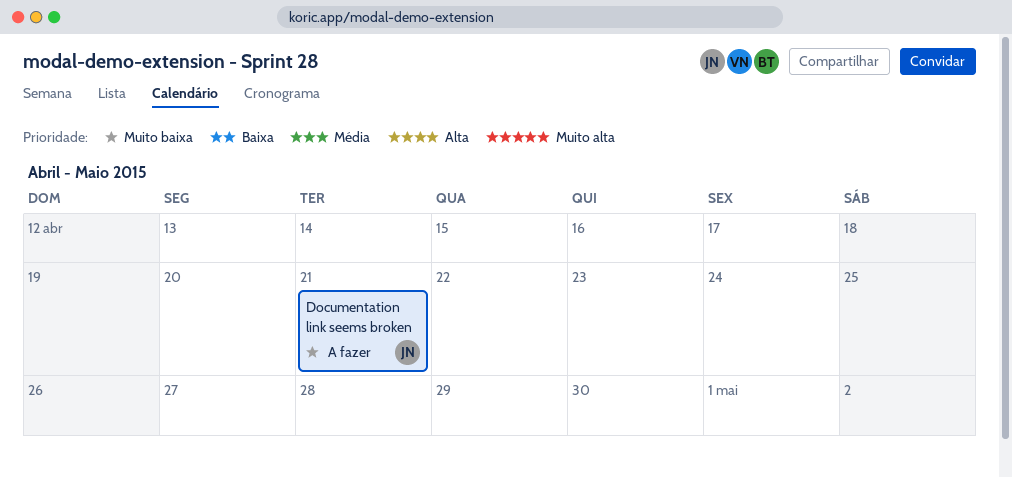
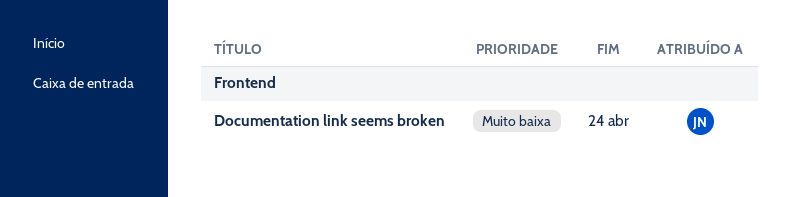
Documentation link seems broken, due: Apr 21 -> Apr 24

